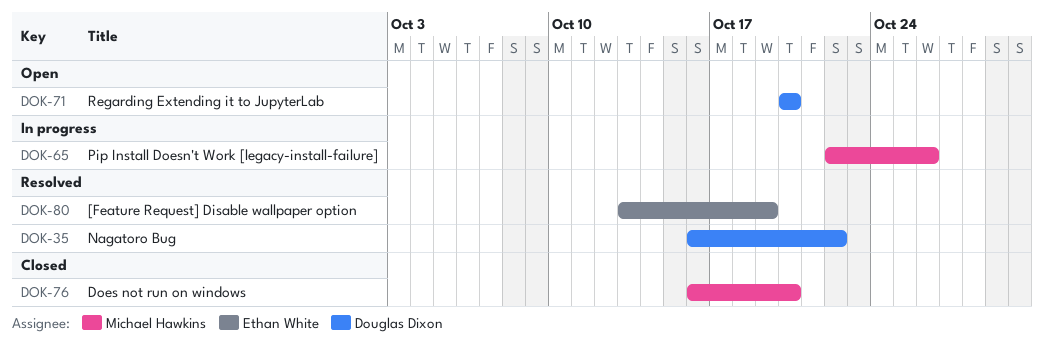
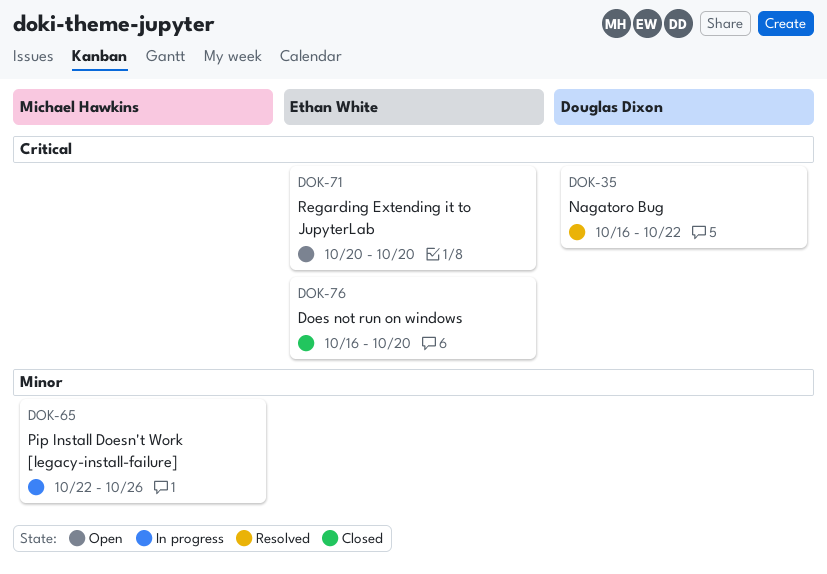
DOK-71, owner: Douglas Dixon -> Ethan White
DOK-76, owner: Michael Hawkins -> Ethan White
DOK-80: present -> none

